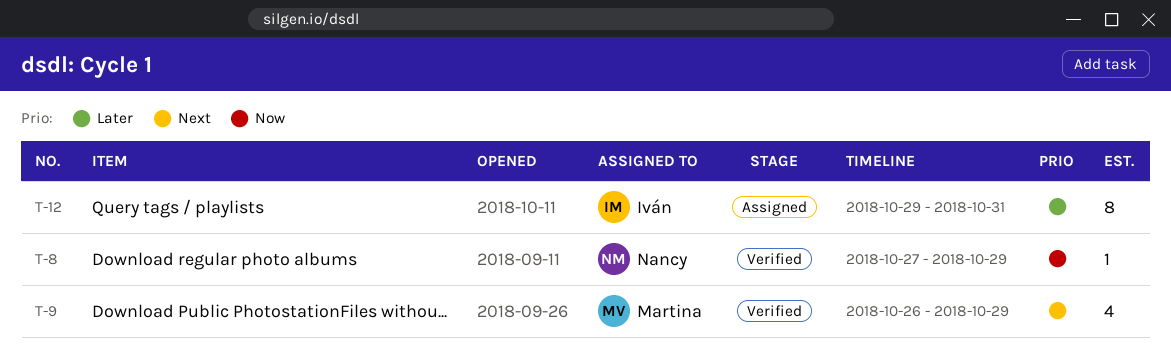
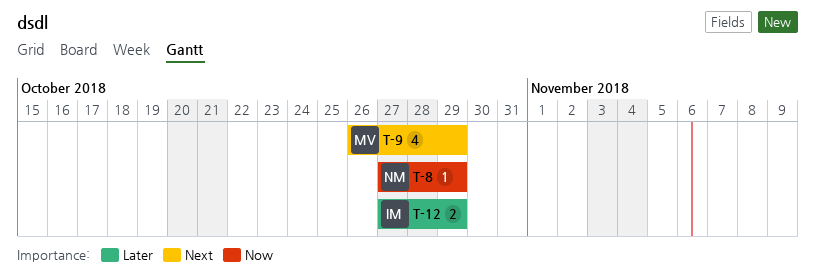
T-12, estimate: 8 -> 2
T-12, start: Oct 29 -> Oct 27
T-12, due: Oct 31 -> Oct 29

